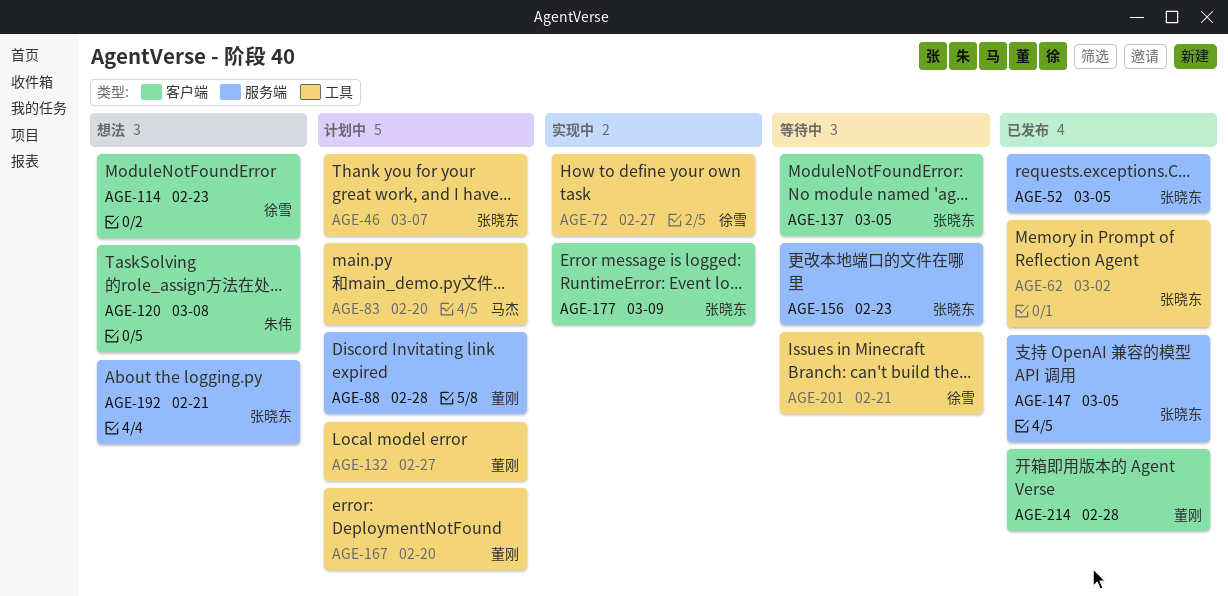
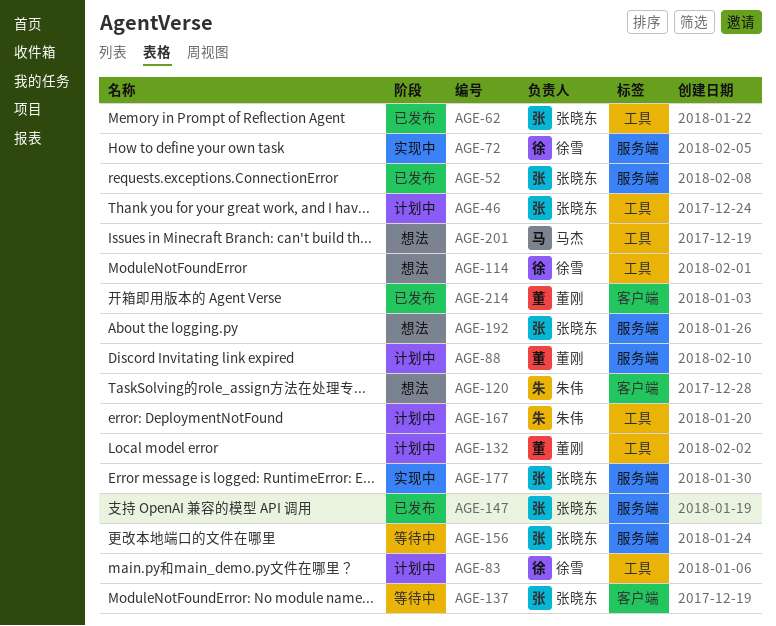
AGE-72, label: 工具 -> 服务端
AGE-83, owner: 马杰 -> 徐雪
AGE-114, label: 客户端 -> 工具
AGE-167, owner: 董刚 -> 朱伟
AGE-177, label: 客户端 -> 服务端
AGE-201, status: 等待中 -> 想法
AGE-201, owner: 徐雪 -> 马杰

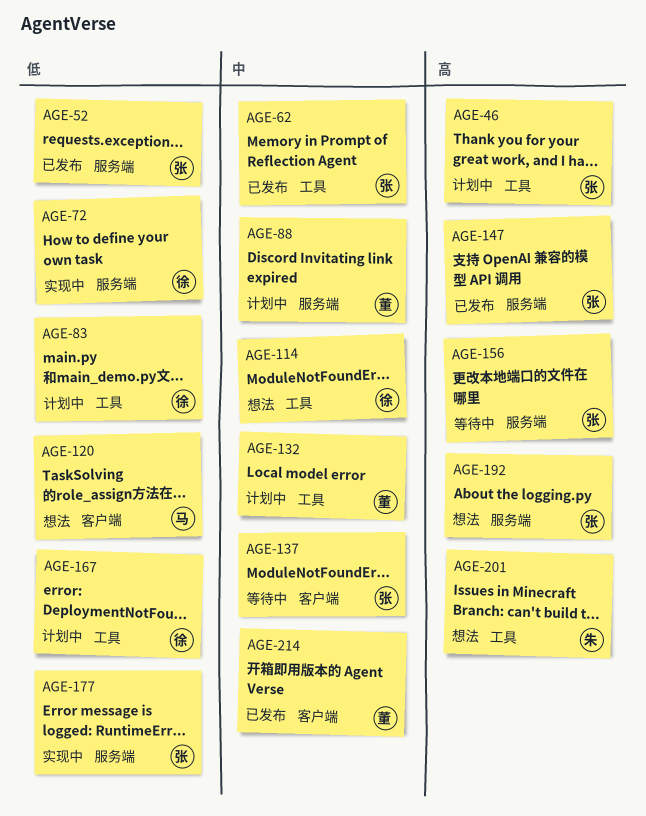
AGE-120, owner: 朱伟 -> 马杰
AGE-167, owner: 朱伟 -> 徐雪
AGE-201, owner: 马杰 -> 朱伟

